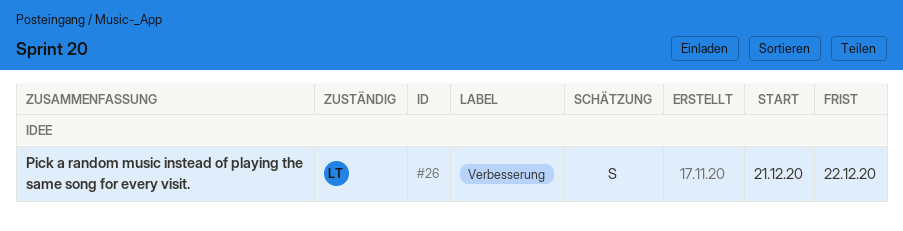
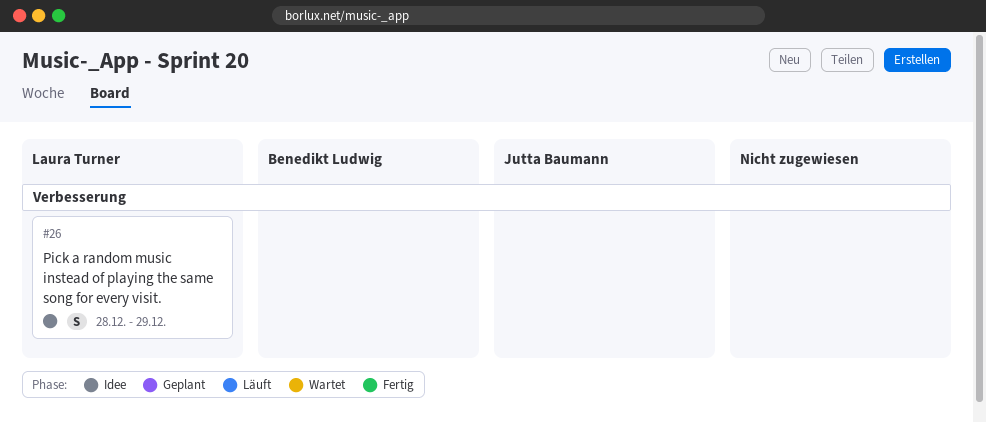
#26, start: Dec 21 -> Dec 28
#26, due: Dec 22 -> Dec 29

